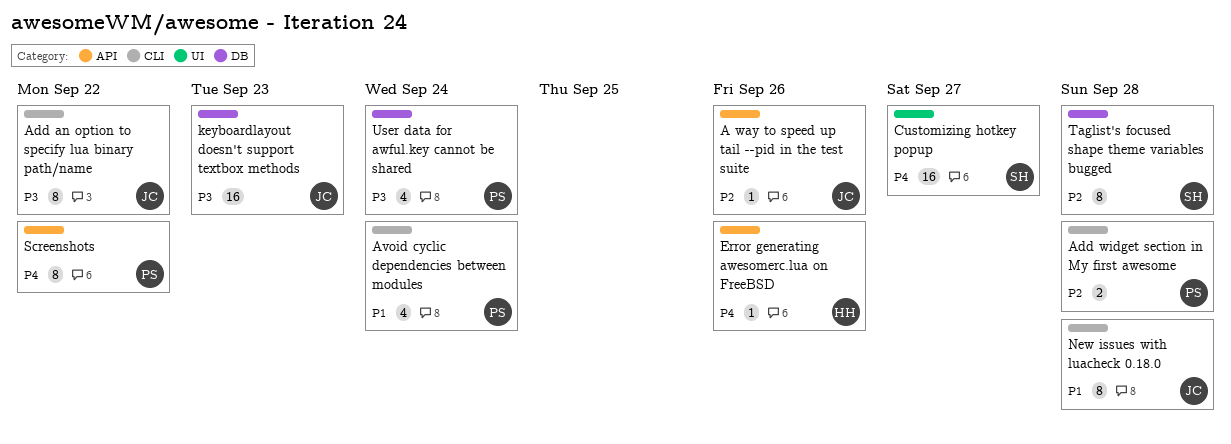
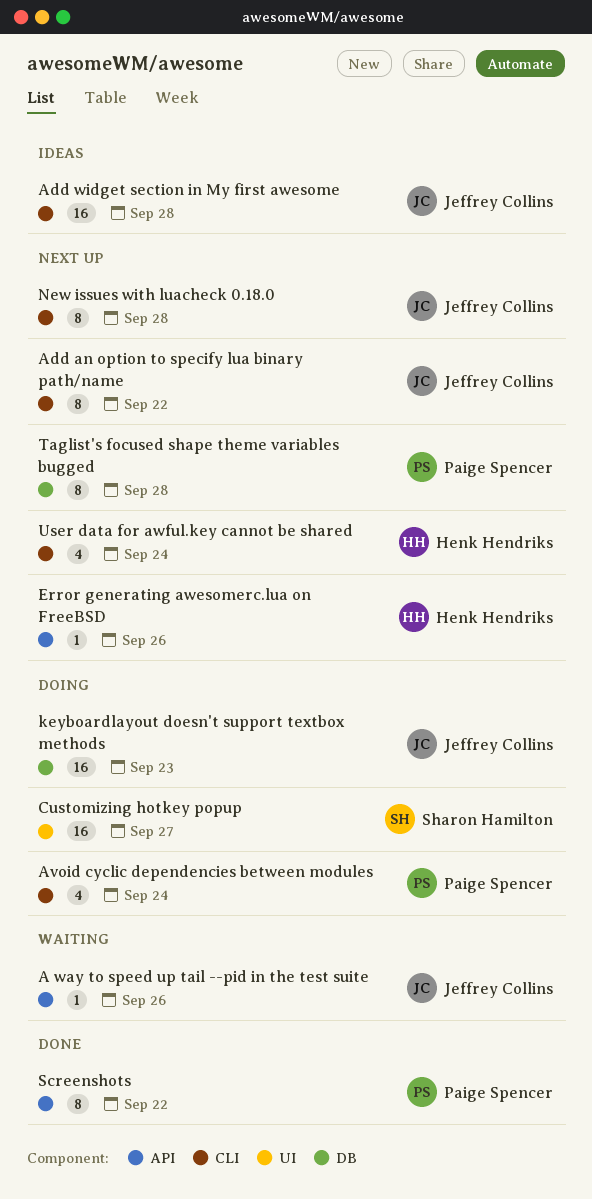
Add widget section in My first awesome, owner: Paige Spencer -> Jeffrey Collins
Add widget section in My first awesome, estimate: 2 -> 16
Taglist's focused shape theme variables bugged, owner: Sharon Hamilton -> Paige Spencer
User data for awful.key cannot be shared, owner: Paige Spencer -> Henk Hendriks
User data for awful.key cannot be shared, label: DB -> CLI

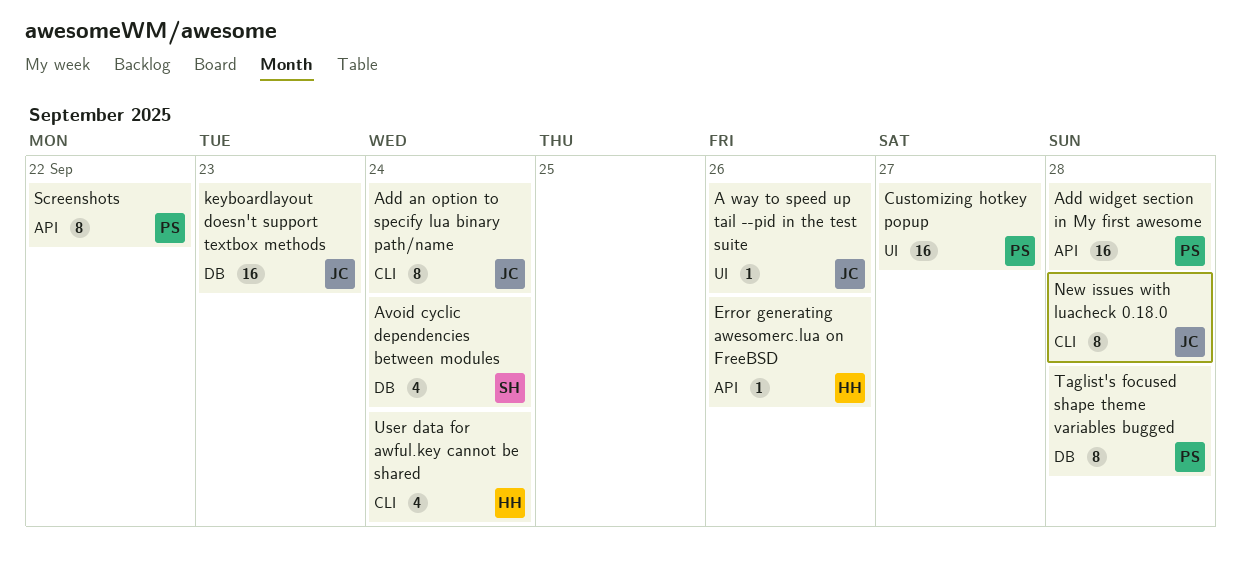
A way to speed up tail --pid in the test suite, label: API -> UI
Add an option to specify lua binary path/name, due: Sep 22 -> Sep 24
Add widget section in My first awesome, owner: Jeffrey Collins -> Paige Spencer
Add widget section in My first awesome, label: CLI -> API
Avoid cyclic dependencies between modules, owner: Paige Spencer -> Sharon Hamilton
Avoid cyclic dependencies between modules, label: CLI -> DB
Customizing hotkey popup, owner: Sharon Hamilton -> Paige Spencer

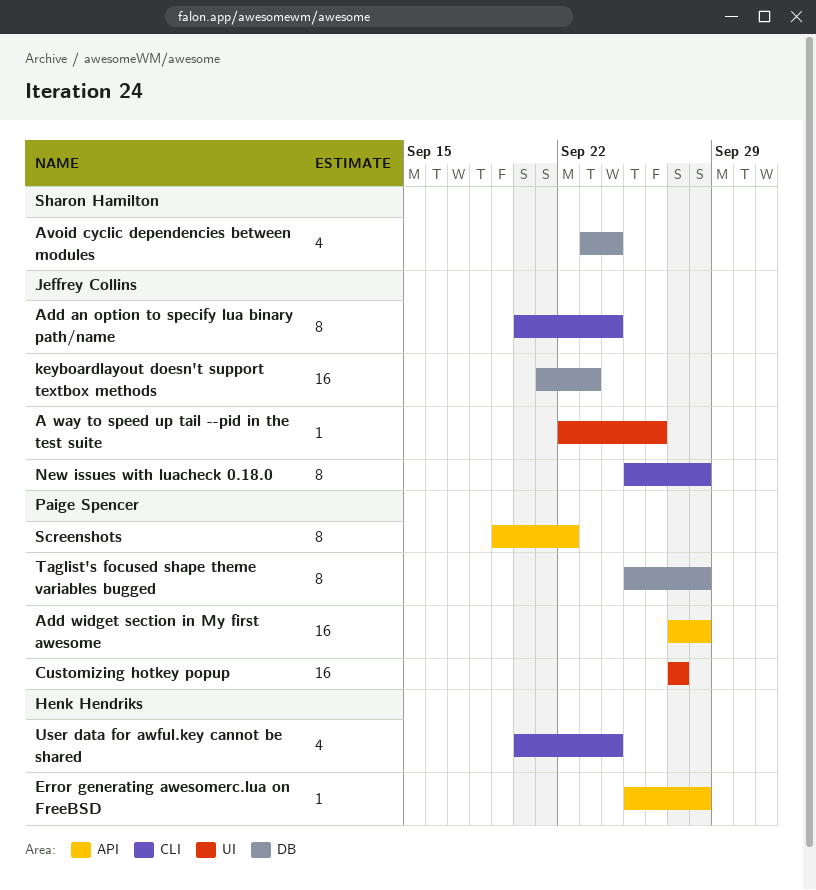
Error generating awesomerc.lua on FreeBSD, due: Sep 26 -> Sep 28

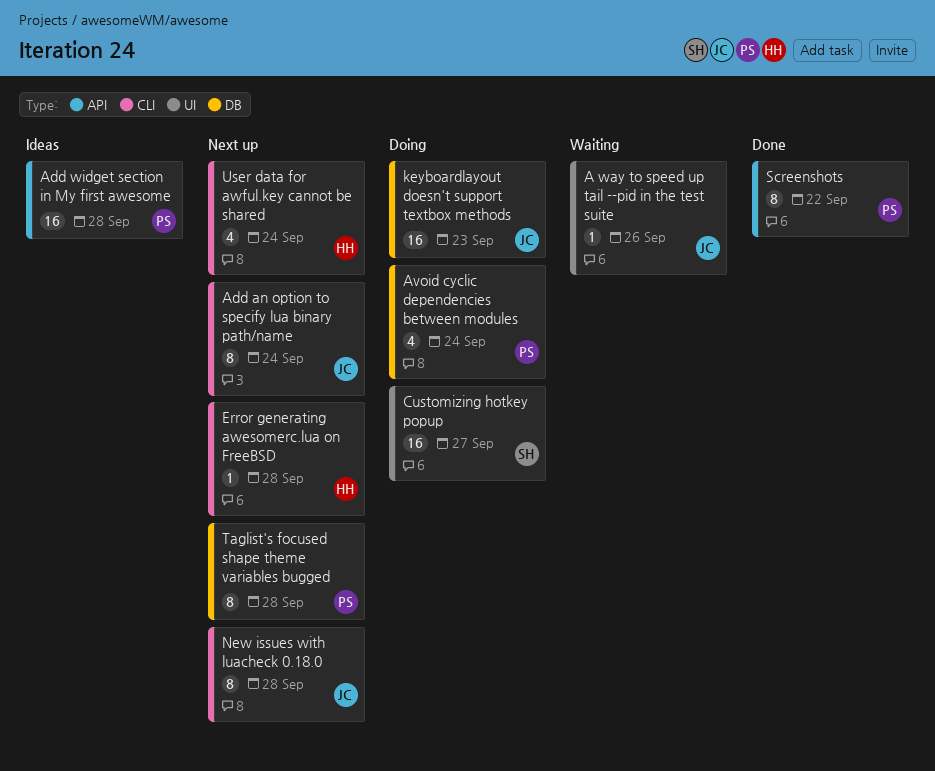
Avoid cyclic dependencies between modules, owner: Sharon Hamilton -> Paige Spencer
Customizing hotkey popup, owner: Paige Spencer -> Sharon Hamilton
Error generating awesomerc.lua on FreeBSD, label: API -> CLI

